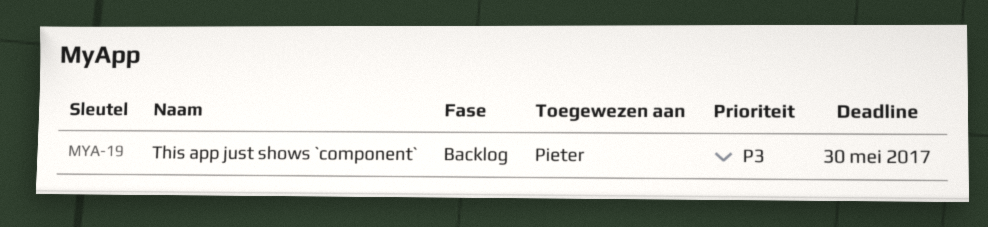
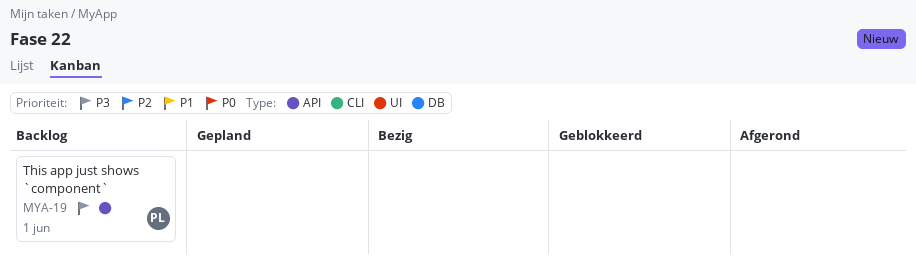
MYA-19, due: May 30 -> Jun 1

